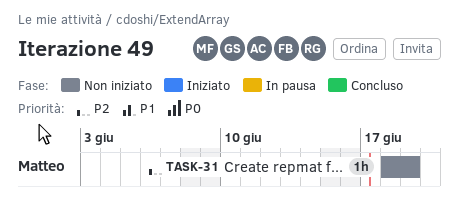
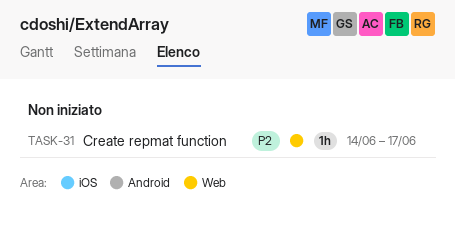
TASK-31, start: Jun 18 -> Jun 14
TASK-31, due: Jun 19 -> Jun 17

